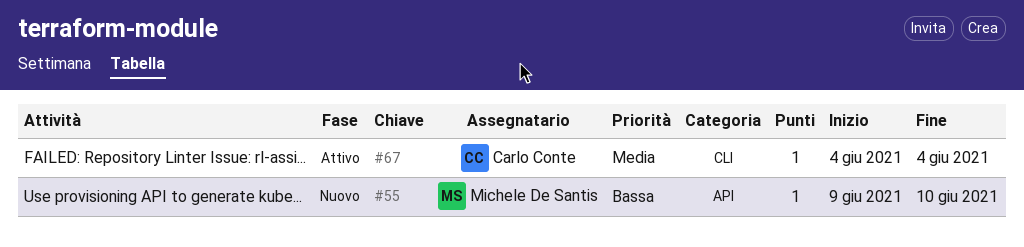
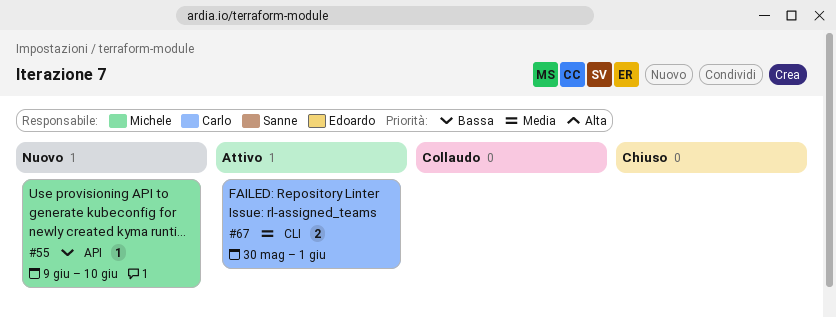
#67, estimate: 1 -> 2
#67, start: Jun 4 -> May 30
#67, due: Jun 4 -> Jun 1

